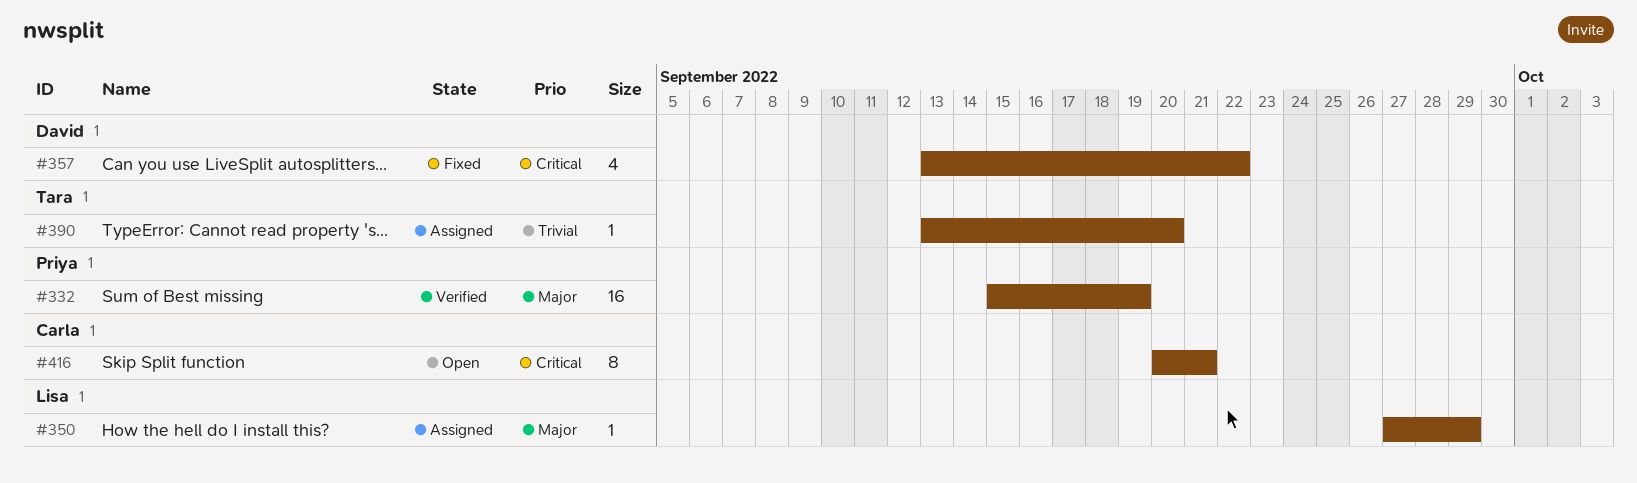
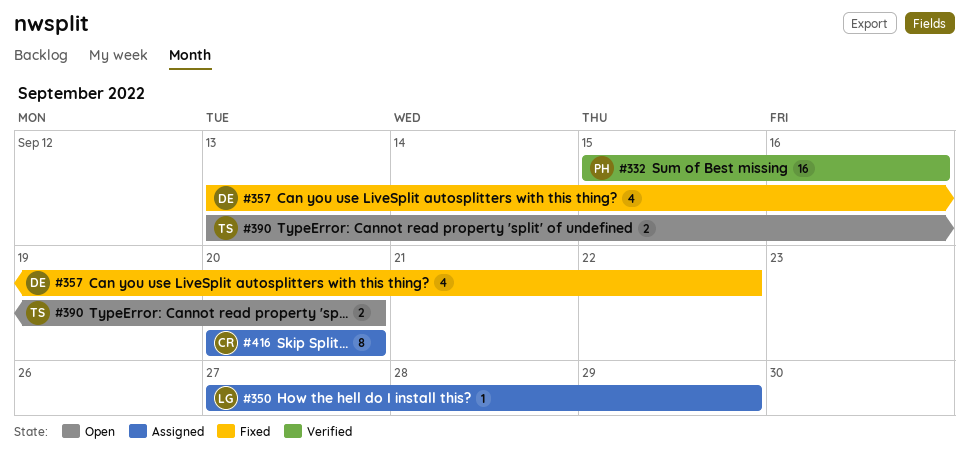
#332, due: Sep 19 -> Sep 16
#390, status: Assigned -> Open
#390, estimate: 1 -> 2
#416, status: Open -> Assigned
#416, due: Sep 21 -> Sep 20

